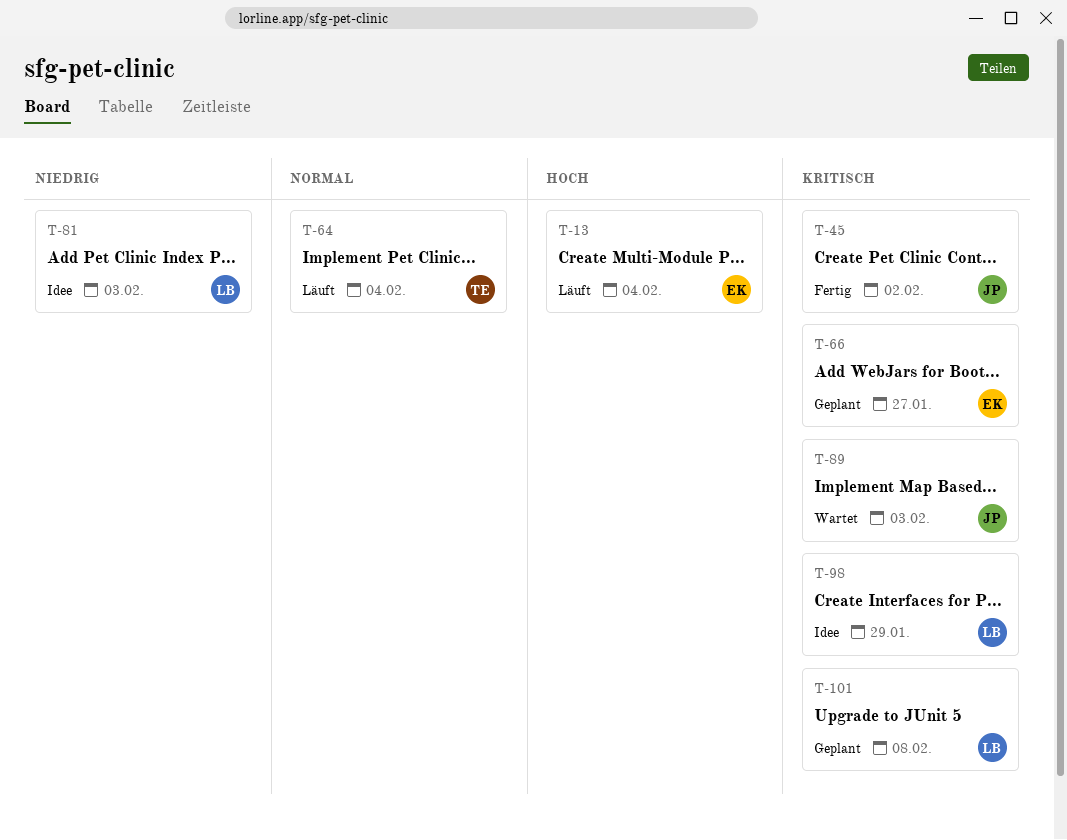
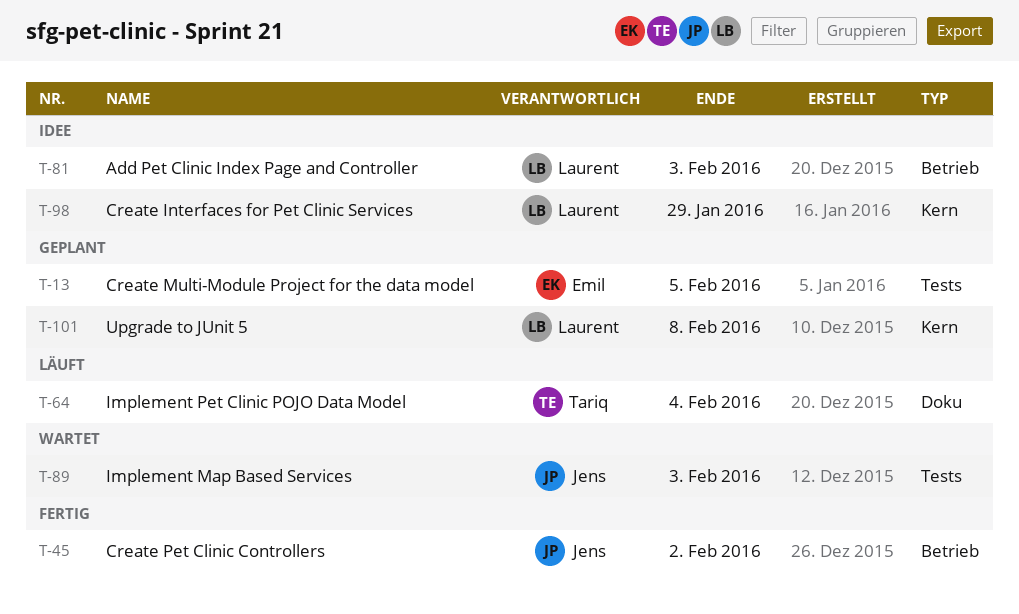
T-13, status: Läuft -> Geplant
T-13, due: Feb 4 -> Feb 5
T-66: present -> none

